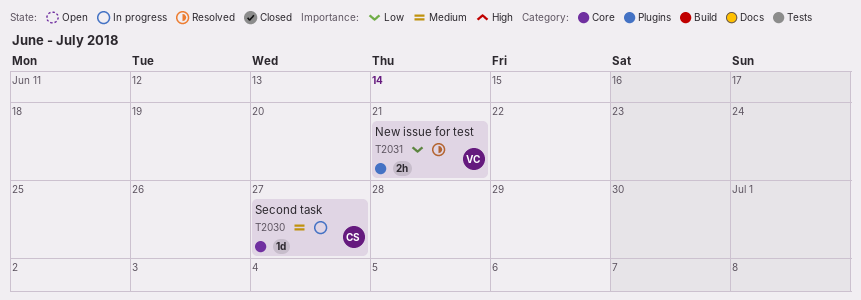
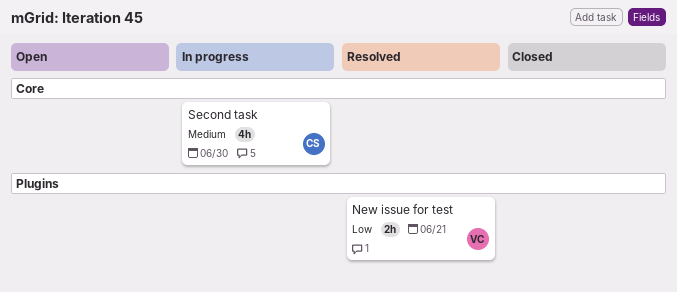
Second task, estimate: 1d -> 4h
Second task, due: Jun 27 -> Jun 30

